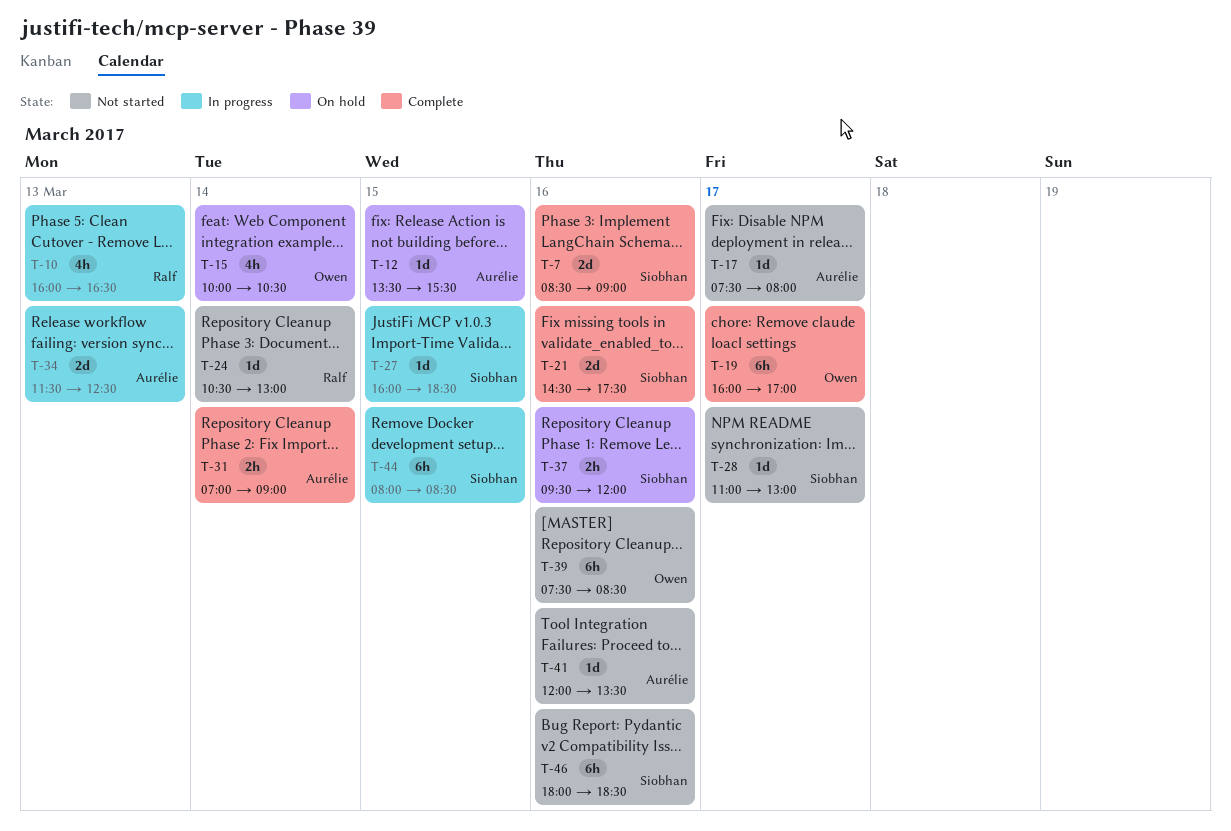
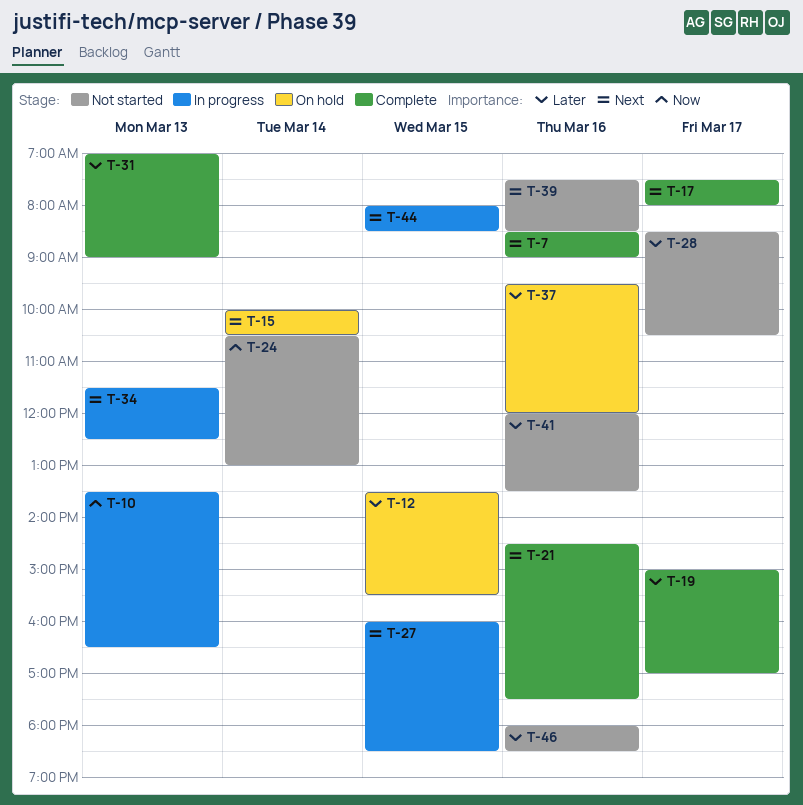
T-10, begins: 16:00 -> 13:30
T-17, status: Not started -> Complete
T-19, begins: 16:00 -> 15:00
T-28, begins: 11:00 -> 08:30
T-28, ends: 13:00 -> 10:30
T-31, day: Mar 14 -> Mar 13

